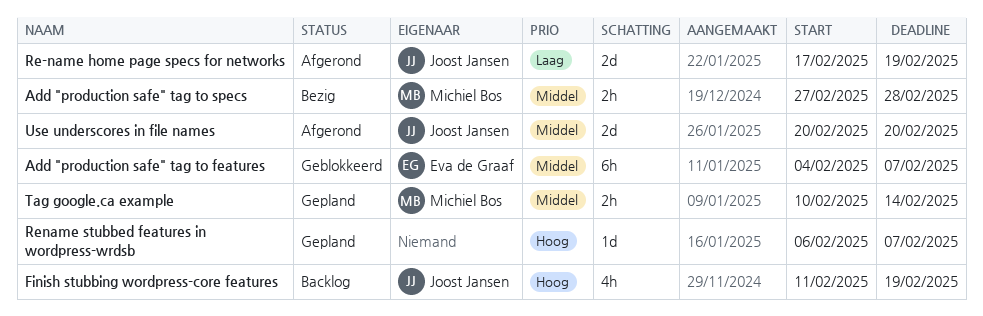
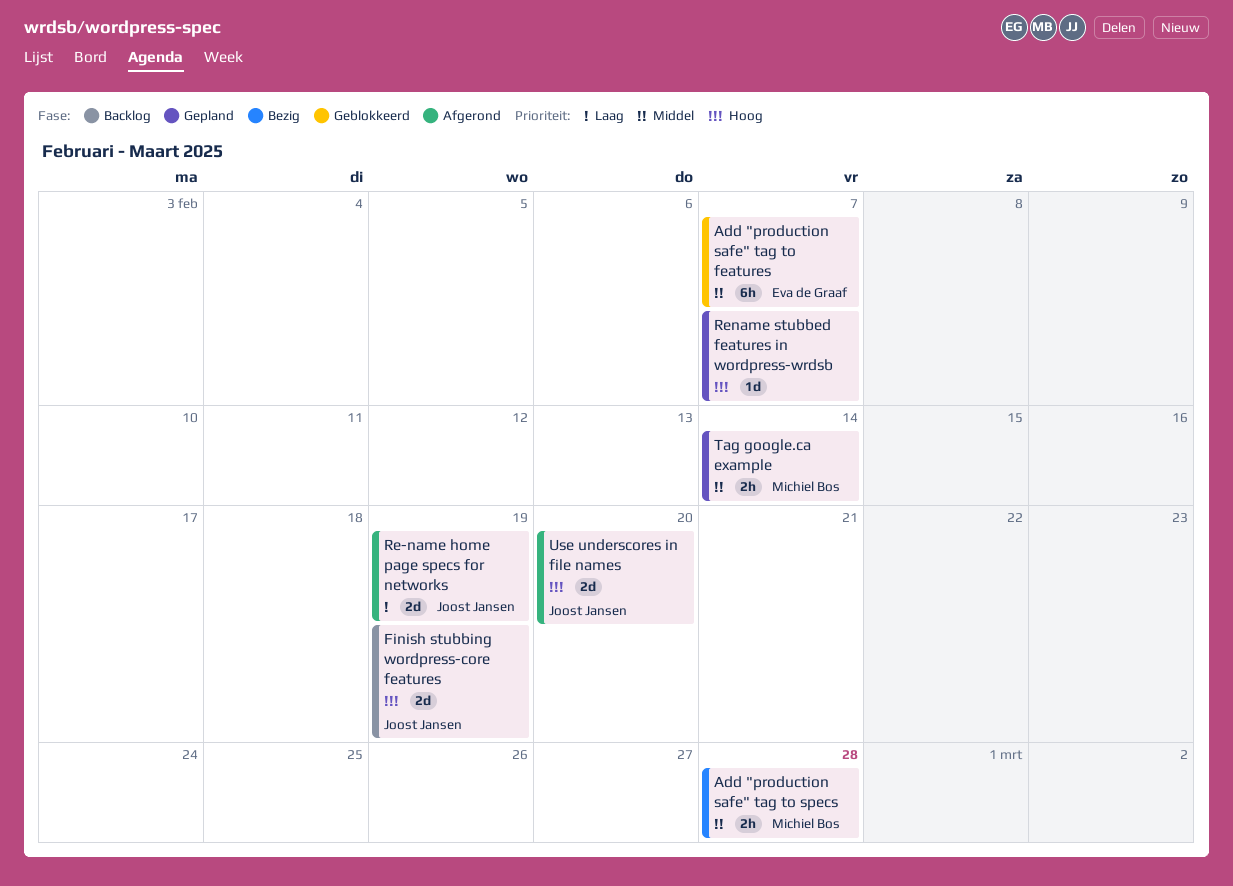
Finish stubbing wordpress-core features, estimate: 4h -> 2d
Use underscores in file names, priority: Middel -> Hoog

